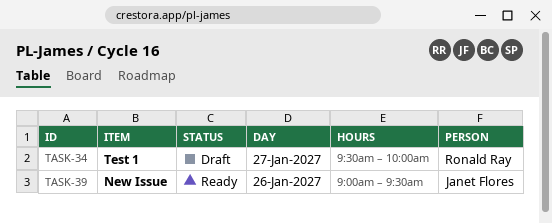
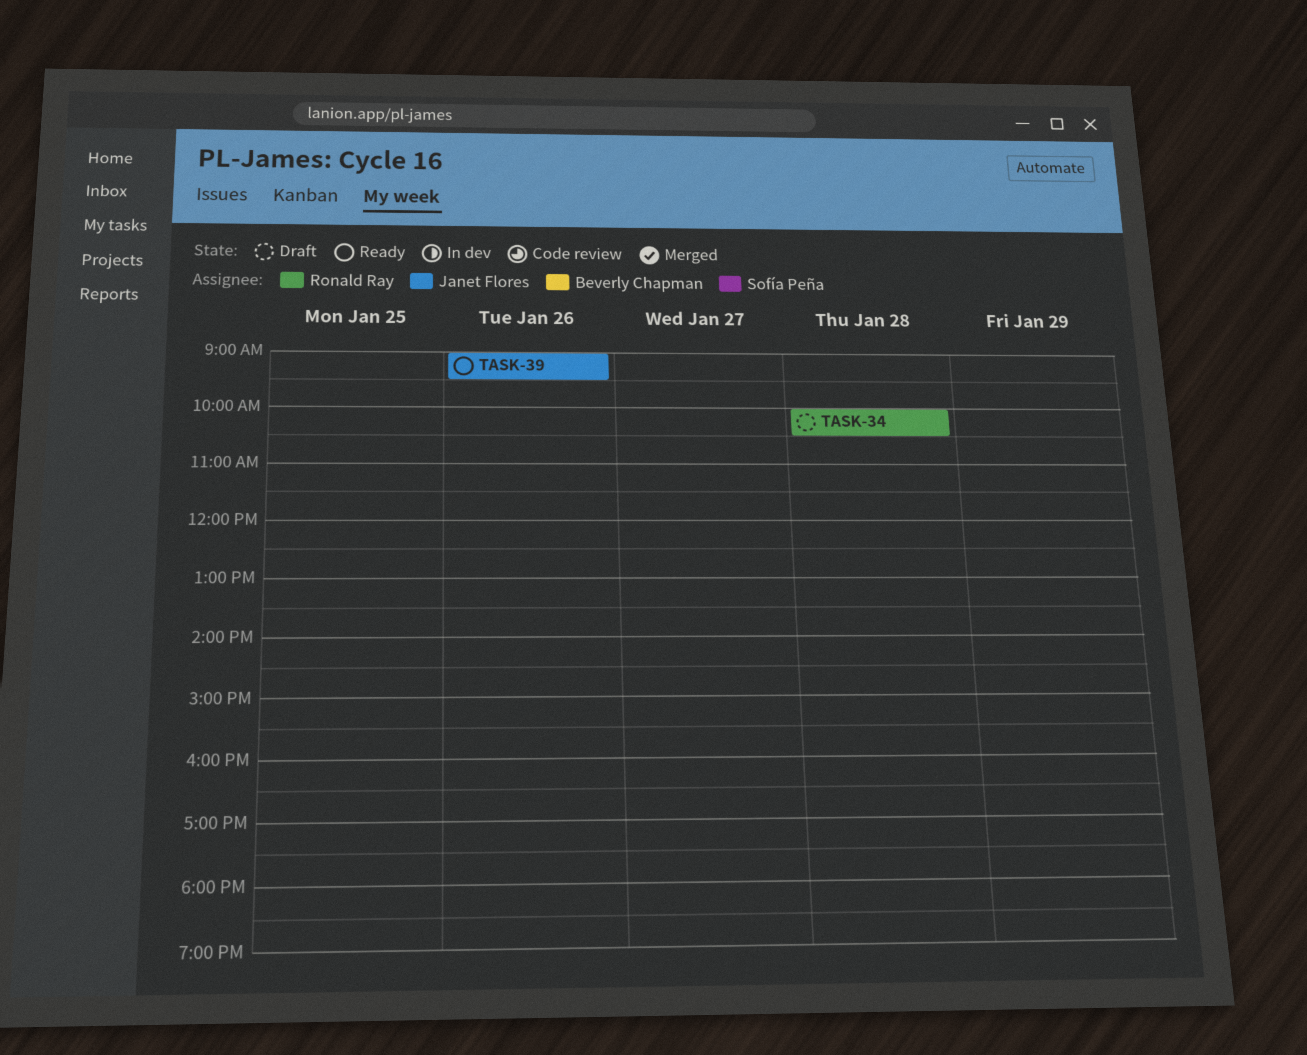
TASK-34, day: Jan 27 -> Jan 28
TASK-34, begins: 09:30 -> 10:00
TASK-34, ends: 10:00 -> 10:30

